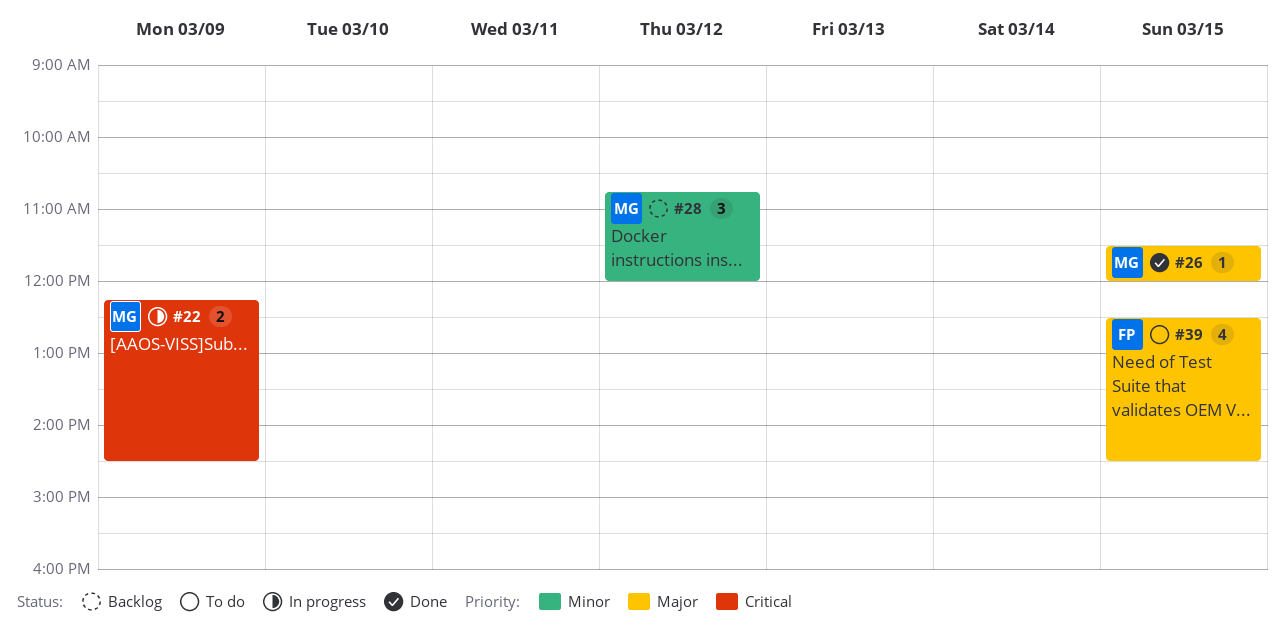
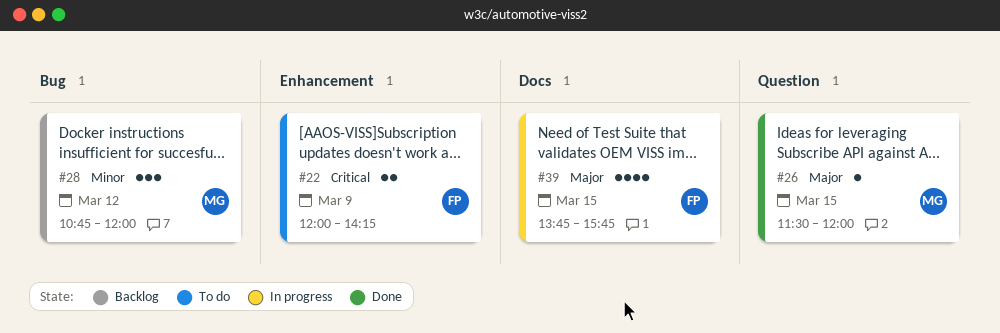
#22, status: In progress -> To do
#22, owner: MG -> FP
#22, begins: 12:15 -> 12:00
#22, ends: 14:30 -> 14:15
#39, status: To do -> In progress
#39, begins: 12:30 -> 13:45
#39, ends: 14:30 -> 15:45

